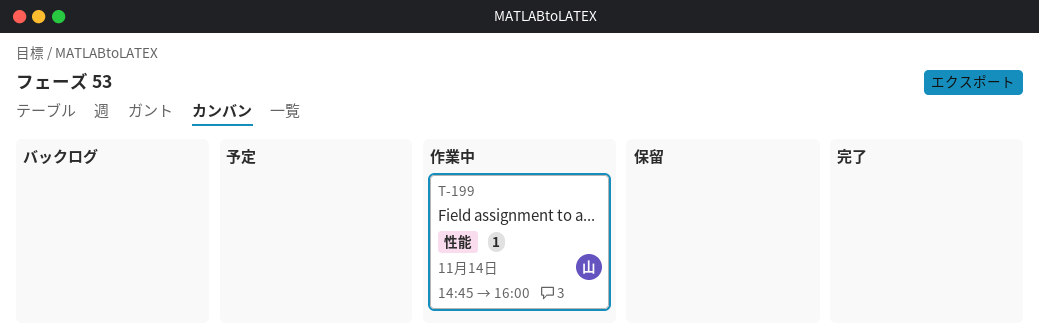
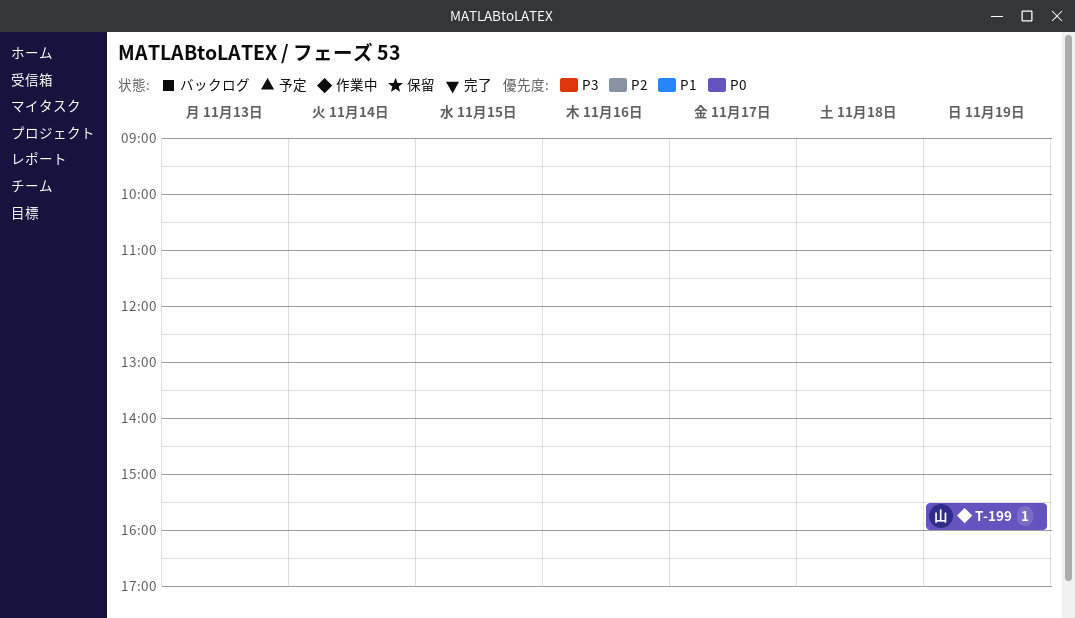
T-199, day: Nov 14 -> Nov 19
T-199, begins: 14:45 -> 15:30

